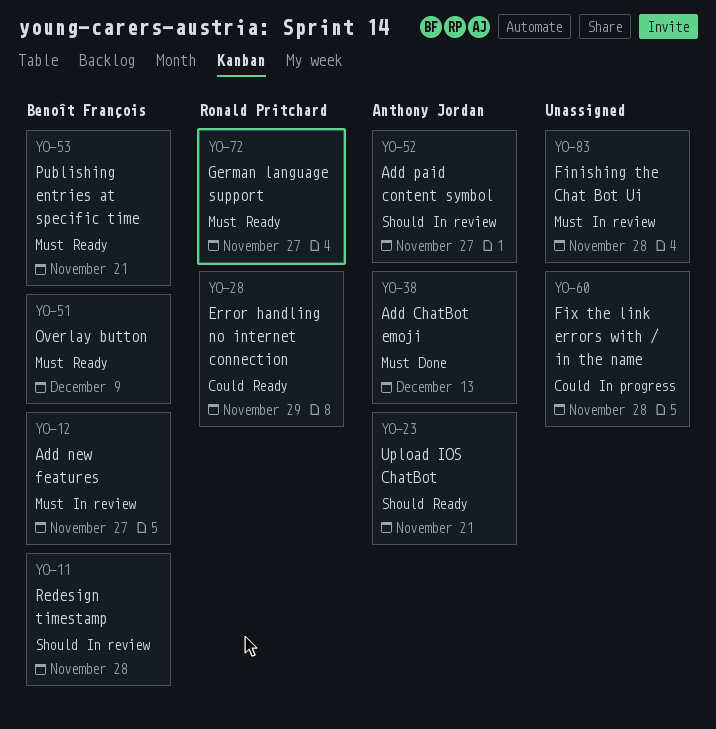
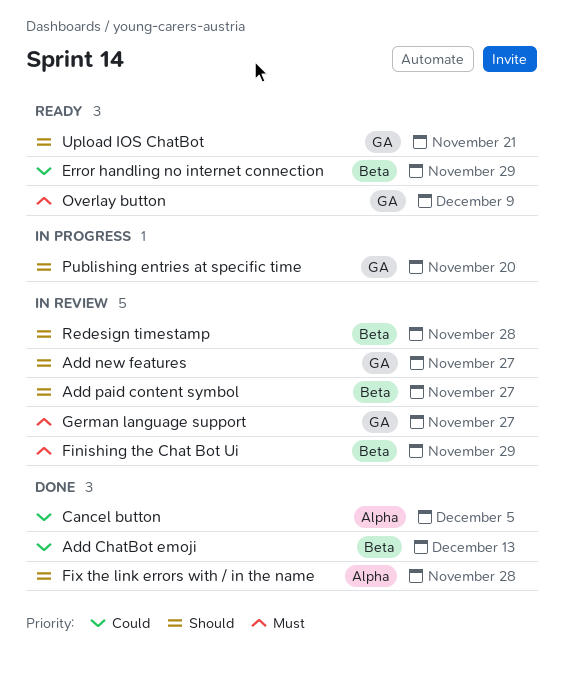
Add ChatBot emoji, priority: Must -> Could
Add new features, priority: Must -> Should
Cancel button: none -> present
Finishing the Chat Bot Ui, due: Nov 28 -> Nov 29
Fix the link errors with / in the name, status: In progress -> Done
Fix the link errors with / in the name, priority: Could -> Should
German language support, status: Ready -> In review
Publishing entries at specific time, status: Ready -> In progress
Publishing entries at specific time, priority: Must -> Should
Publishing entries at specific time, due: Nov 21 -> Nov 20

